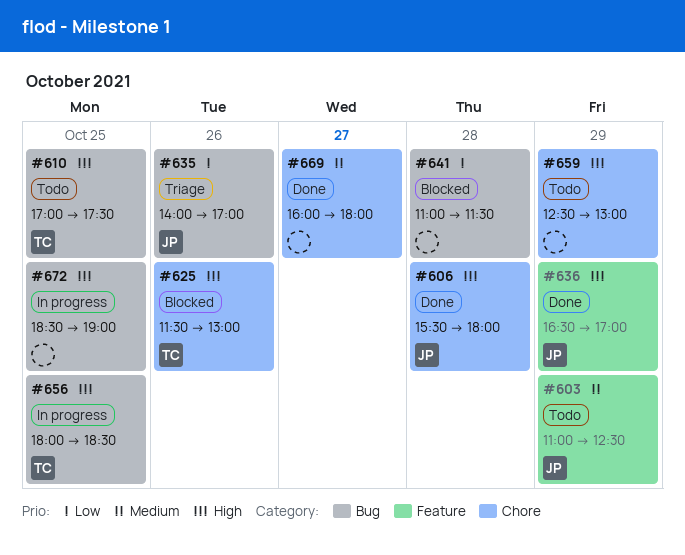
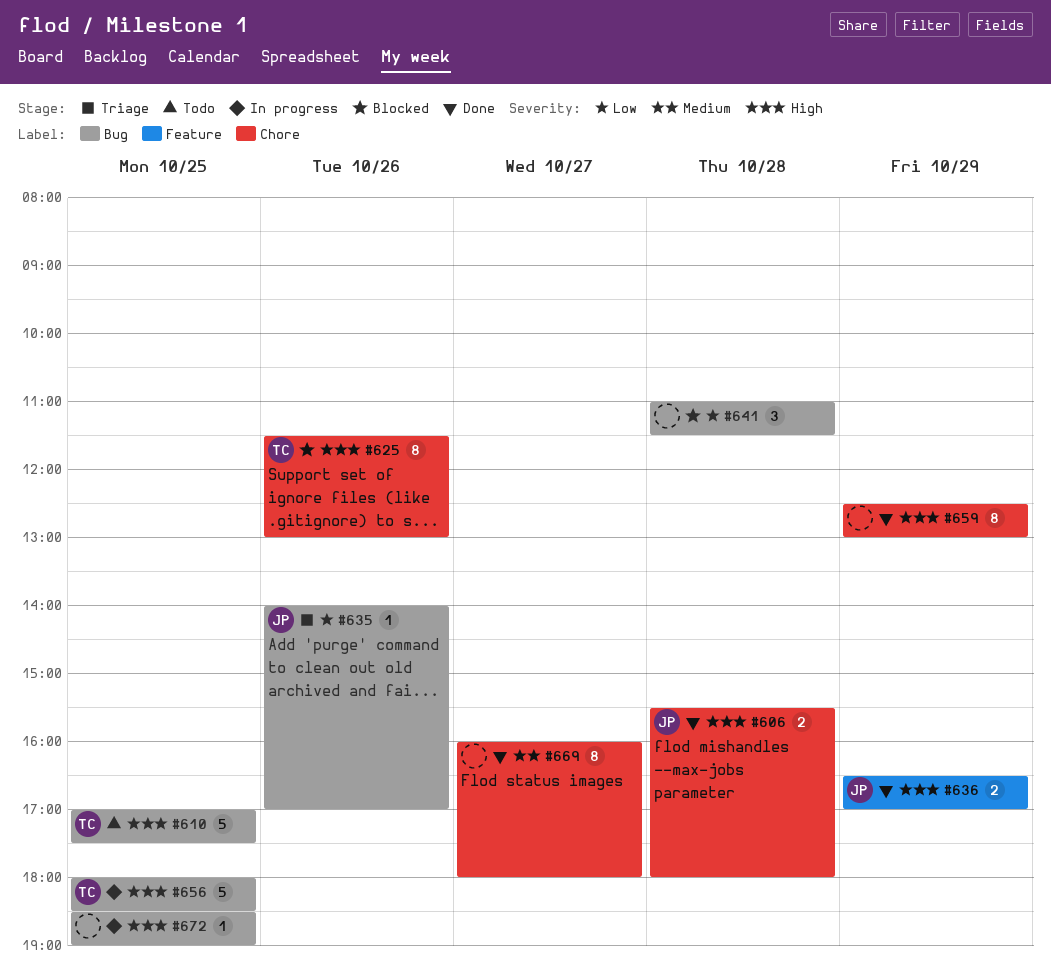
#603: present -> none
#659, status: Todo -> Done

